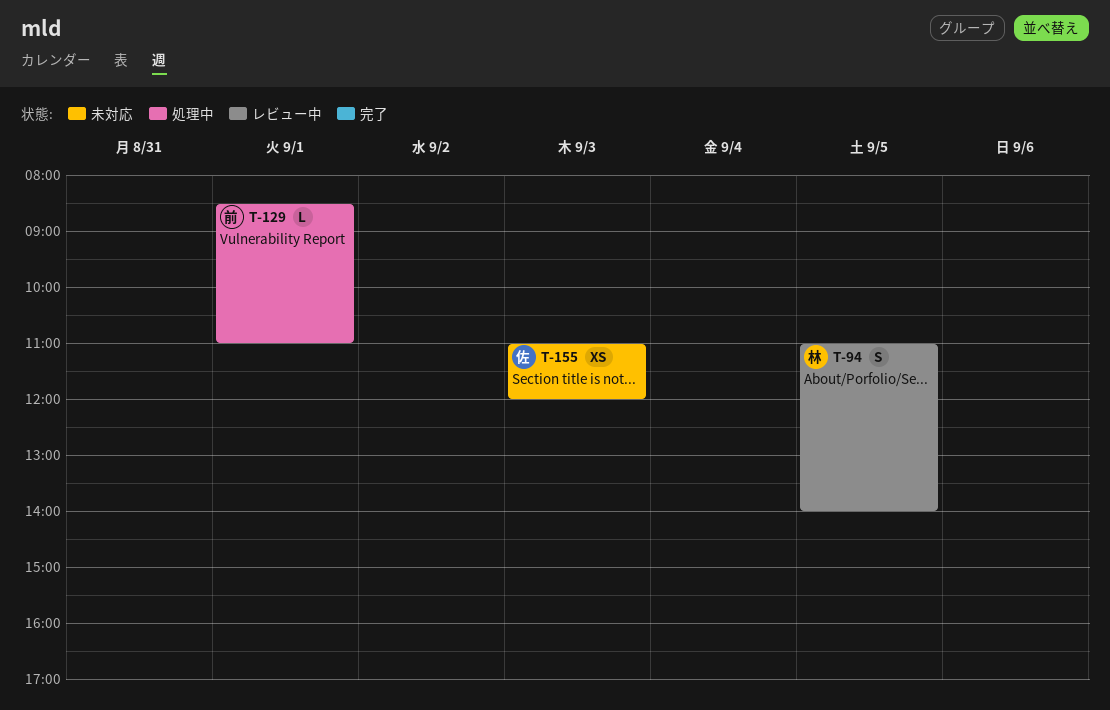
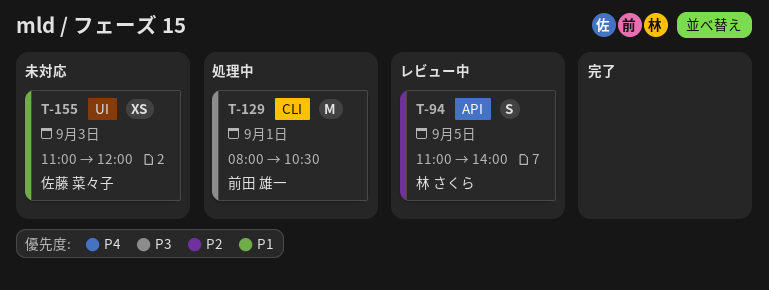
T-129, estimate: L -> M
T-129, begins: 08:30 -> 08:00
T-129, ends: 11:00 -> 10:30

